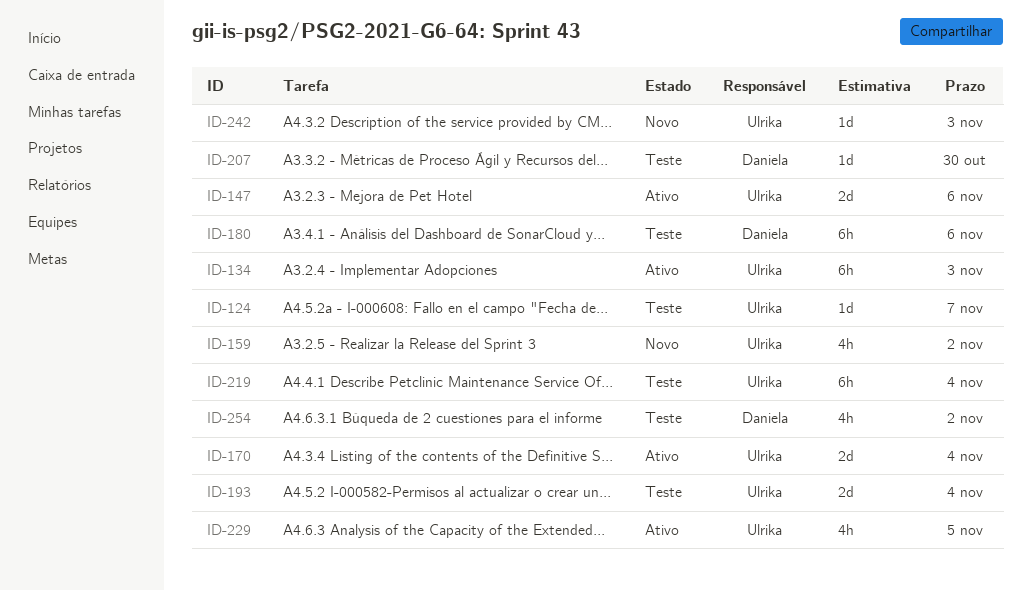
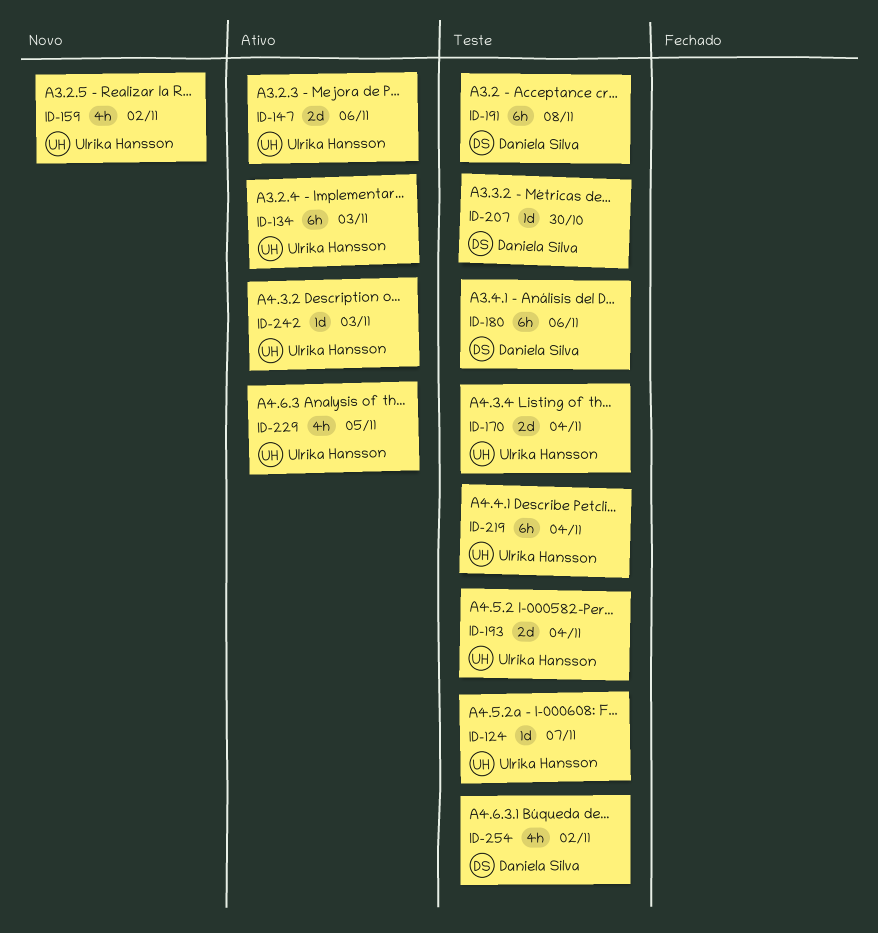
ID-170, status: Ativo -> Teste
ID-191: none -> present
ID-242, status: Novo -> Ativo

